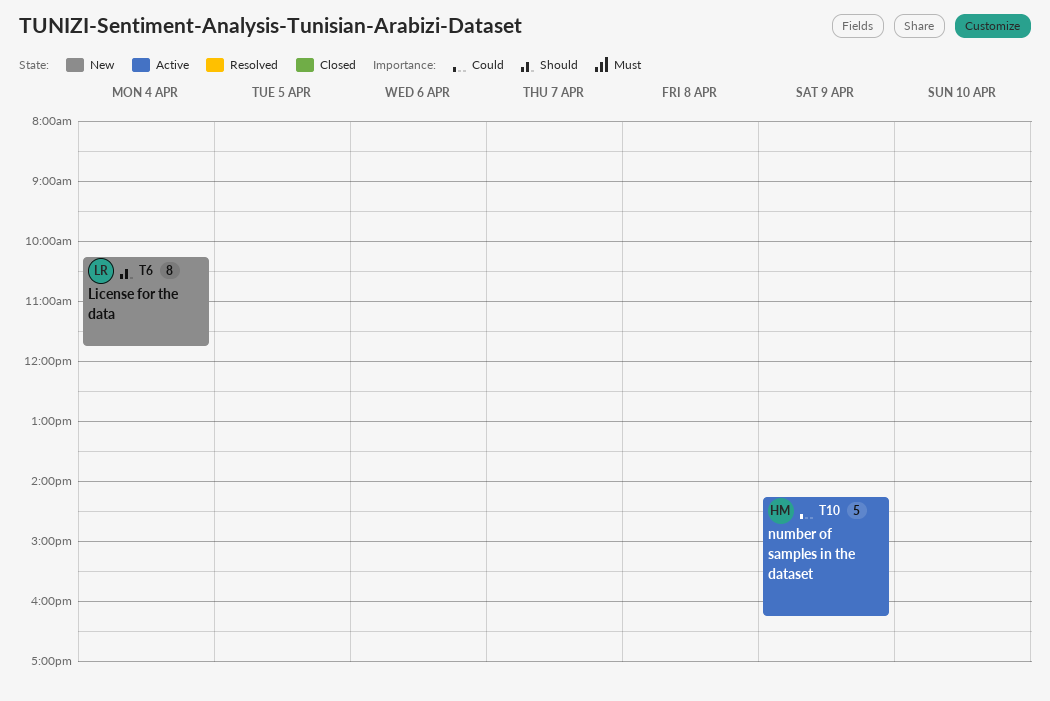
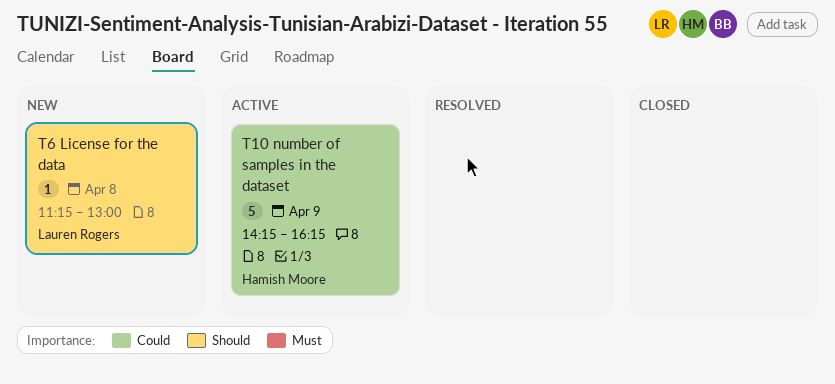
T6, estimate: 8 -> 1
T6, day: Apr 4 -> Apr 8
T6, begins: 10:15 -> 11:15
T6, ends: 11:45 -> 13:00

